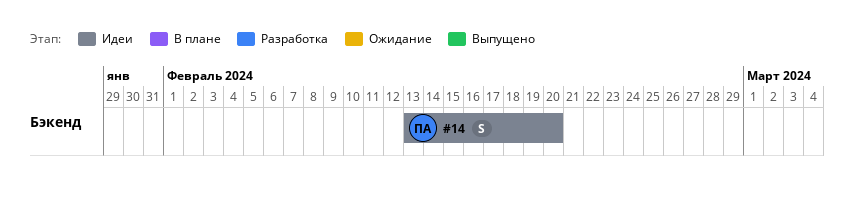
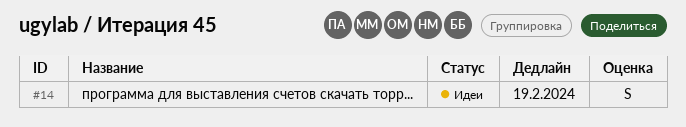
#14, due: Feb 20 -> Feb 19

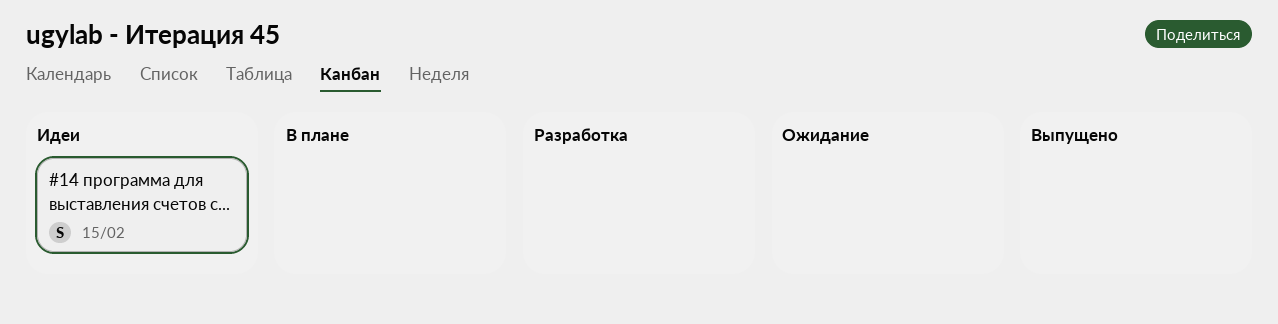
#14, due: Feb 19 -> Feb 15

